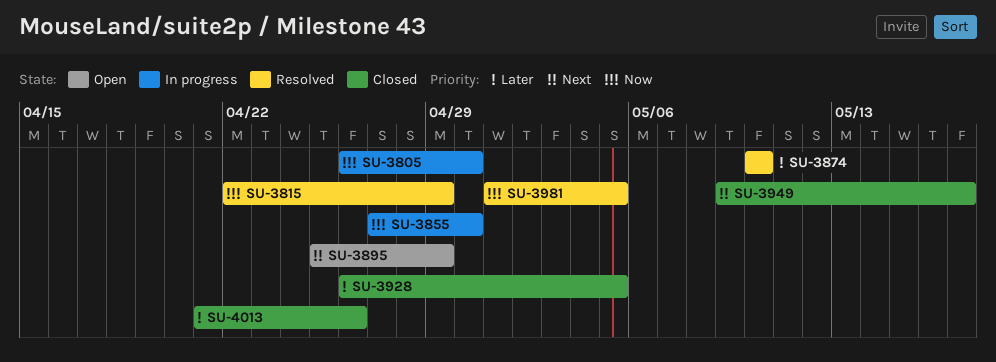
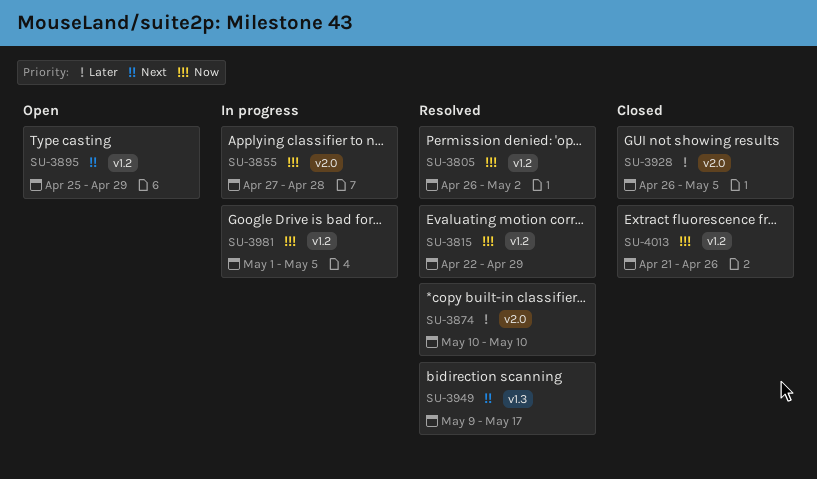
SU-3805, status: In progress -> Resolved
SU-3805, due: Apr 30 -> May 2
SU-3855, due: Apr 30 -> Apr 28
SU-3949, status: Closed -> Resolved
SU-3981, status: Resolved -> In progress
SU-4013, priority: Later -> Now

